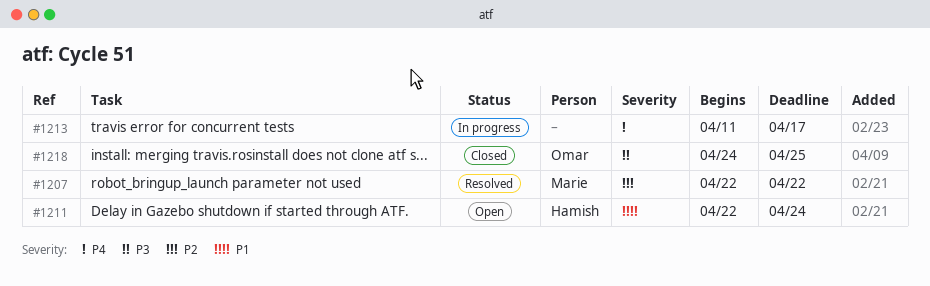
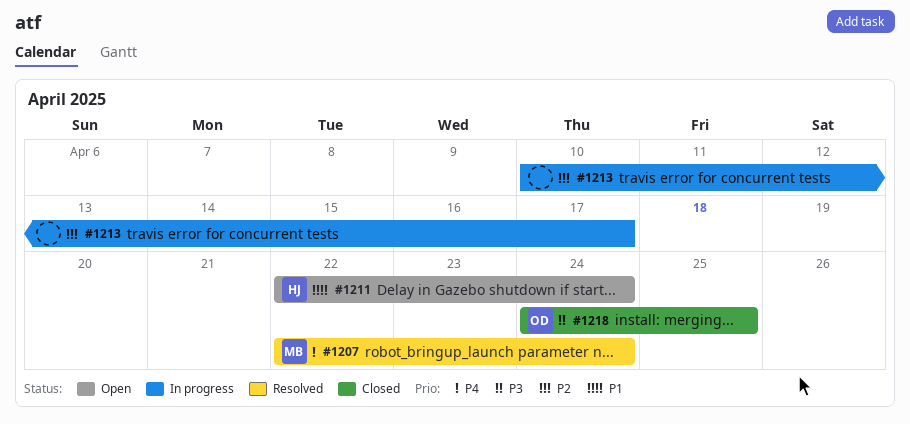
#1207, priority: P2 -> P4
#1207, due: Apr 22 -> Apr 24
#1213, priority: P4 -> P2
#1213, start: Apr 11 -> Apr 10

